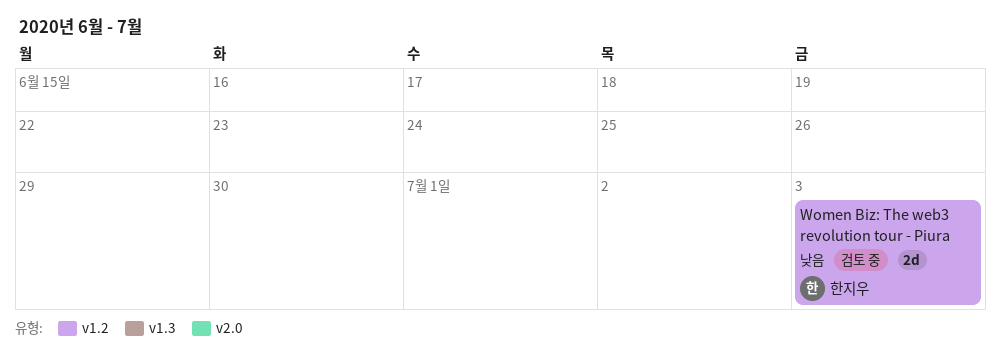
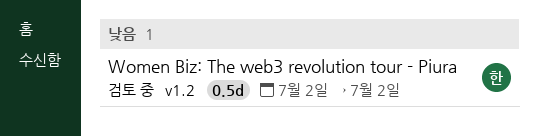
Women Biz: The web3 revolution tour - Piura, estimate: 2d -> 0.5d
Women Biz: The web3 revolution tour - Piura, due: Jul 3 -> Jul 2

